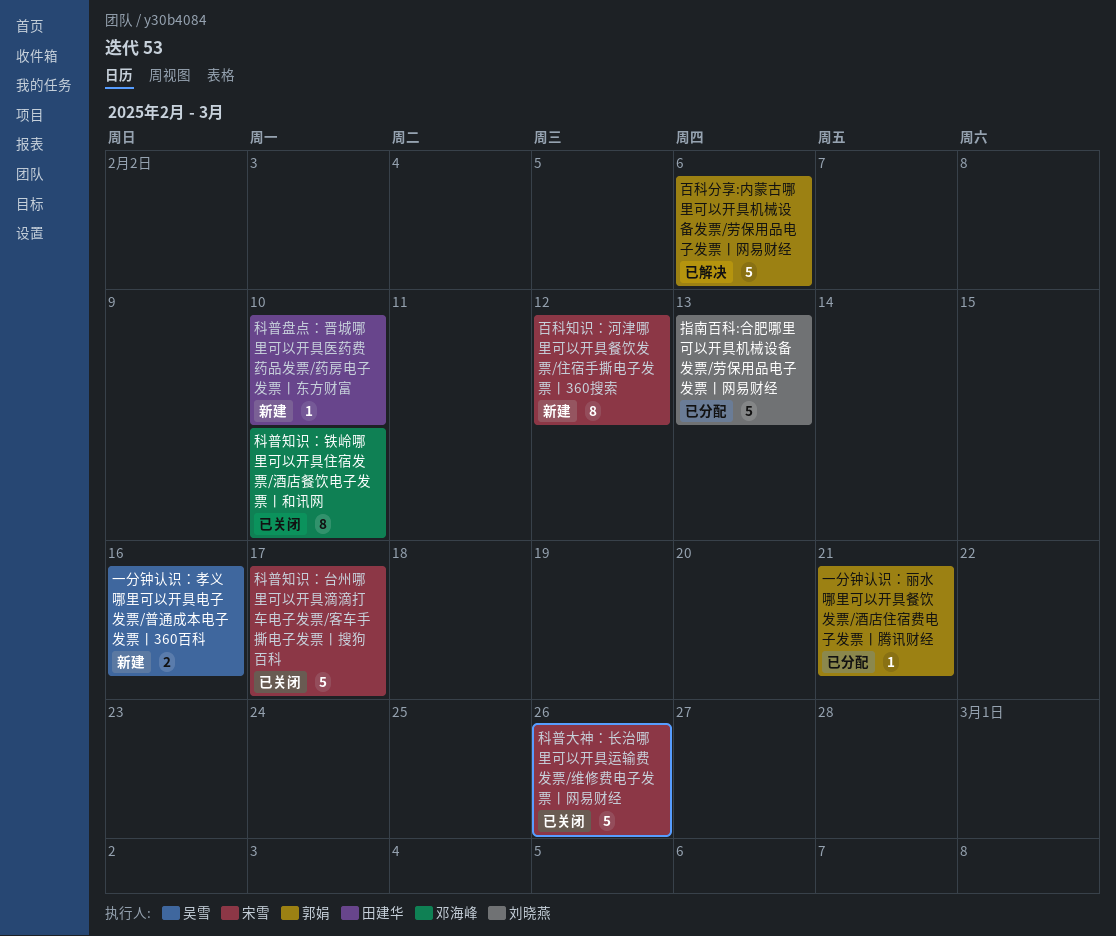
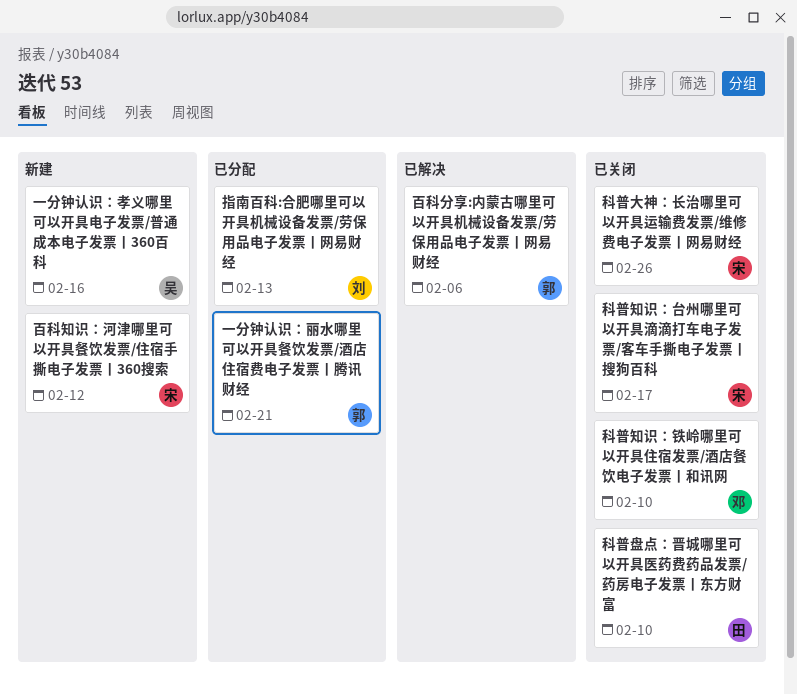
科普盘点：晋城哪里可以开具医药费药品发票/药房电子发票丨东方财富, status: 新建 -> 已关闭

